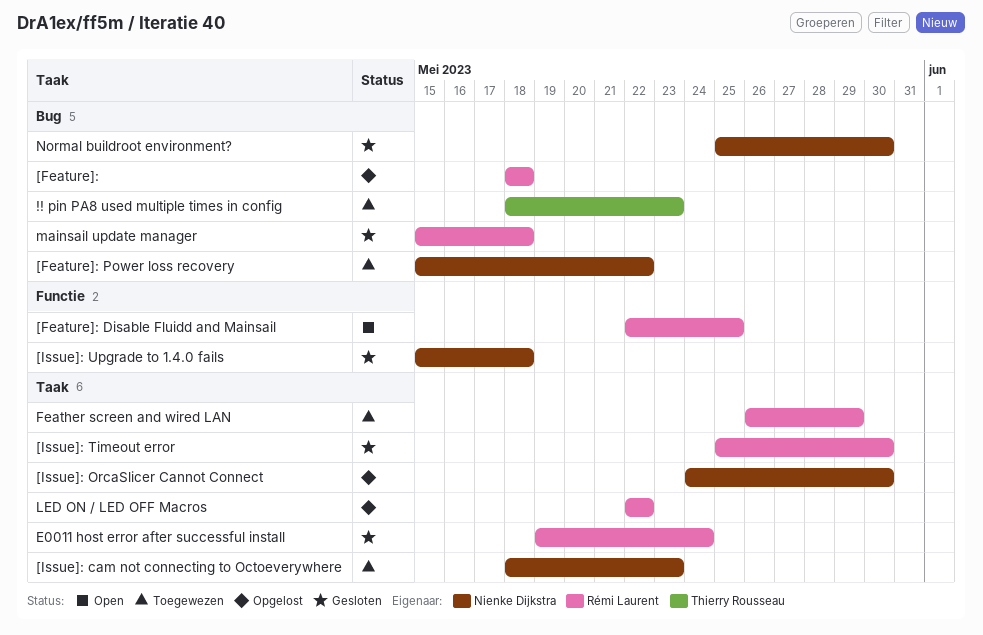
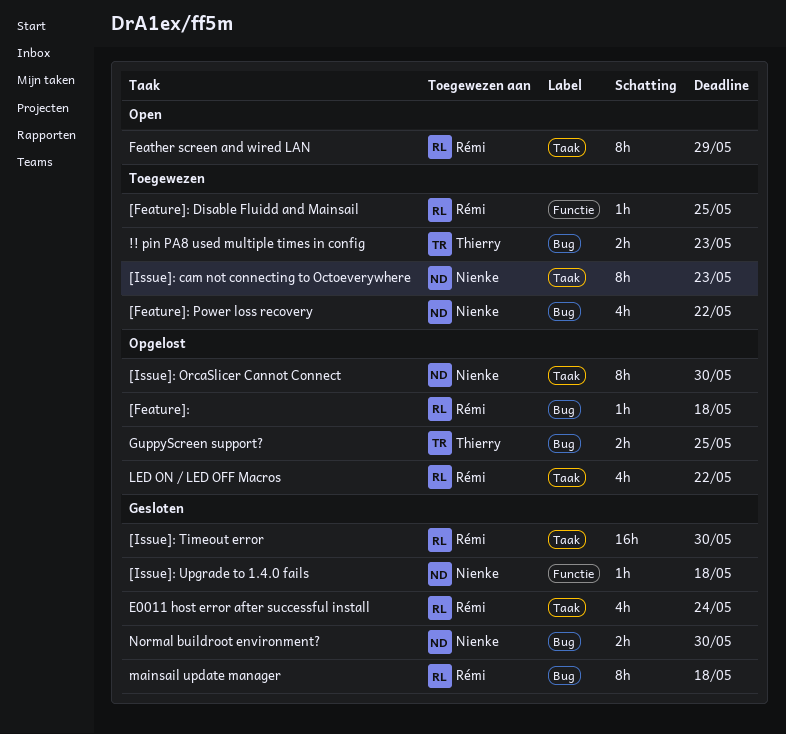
[Feature]: Disable Fluidd and Mainsail, status: Open -> Toegewezen
Feather screen and wired LAN, status: Toegewezen -> Open
GuppyScreen support?: none -> present

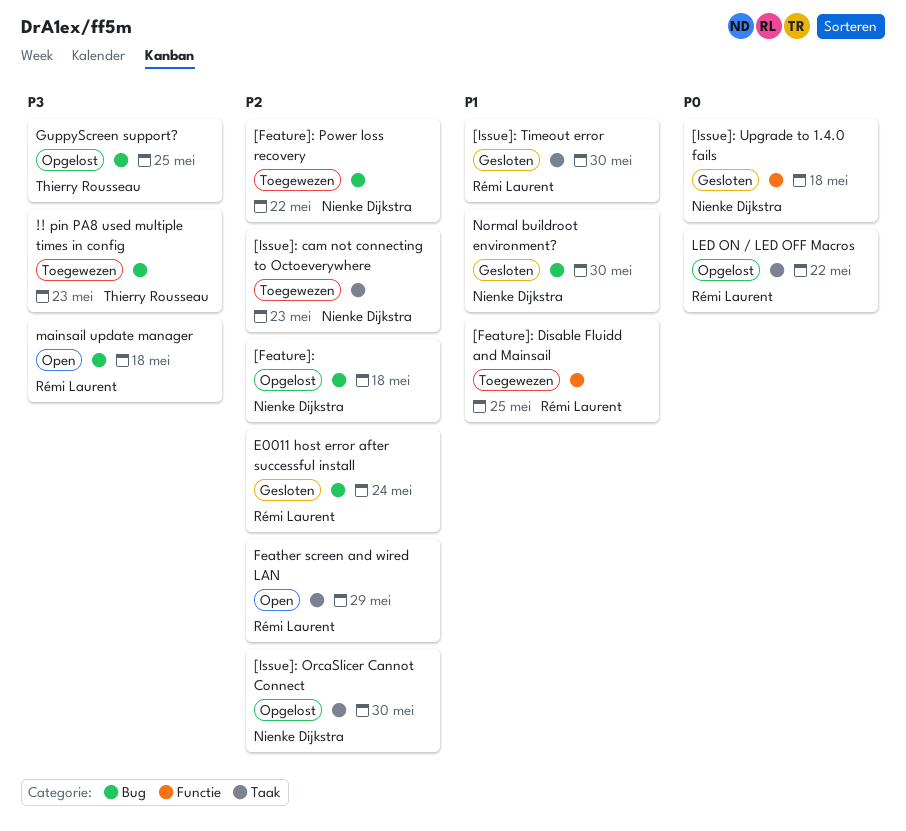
[Feature]:, owner: Rémi Laurent -> Nienke Dijkstra
E0011 host error after successful install, label: Taak -> Bug
mainsail update manager, status: Gesloten -> Open

